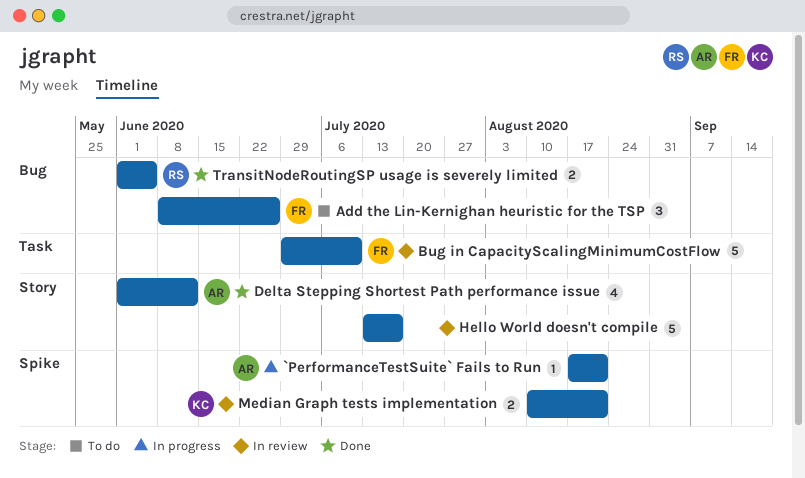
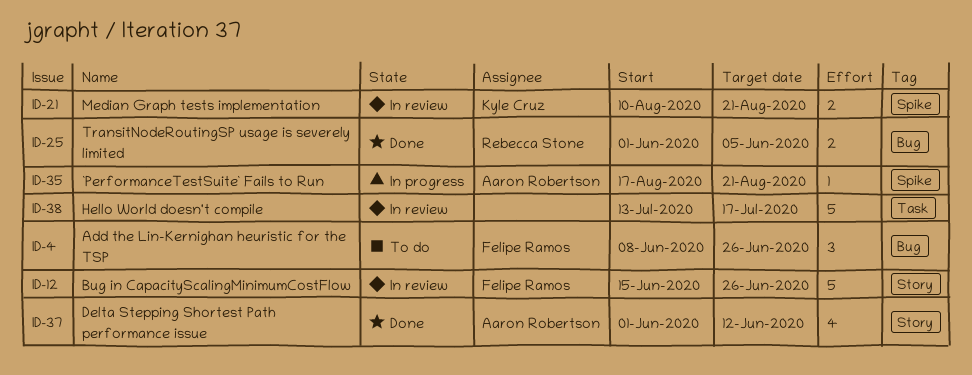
Bug in CapacityScalingMinimumCostFlow, label: Task -> Story
Bug in CapacityScalingMinimumCostFlow, start: Jun 29 -> Jun 15
Bug in CapacityScalingMinimumCostFlow, due: Jul 10 -> Jun 26
Hello World doesn't compile, label: Story -> Task

